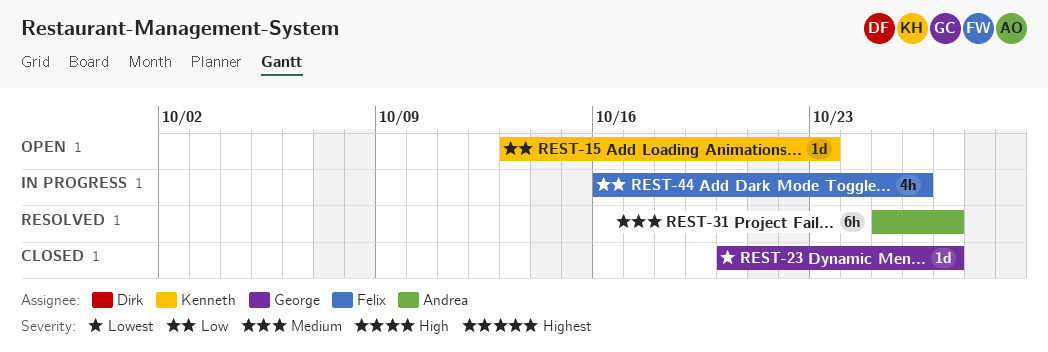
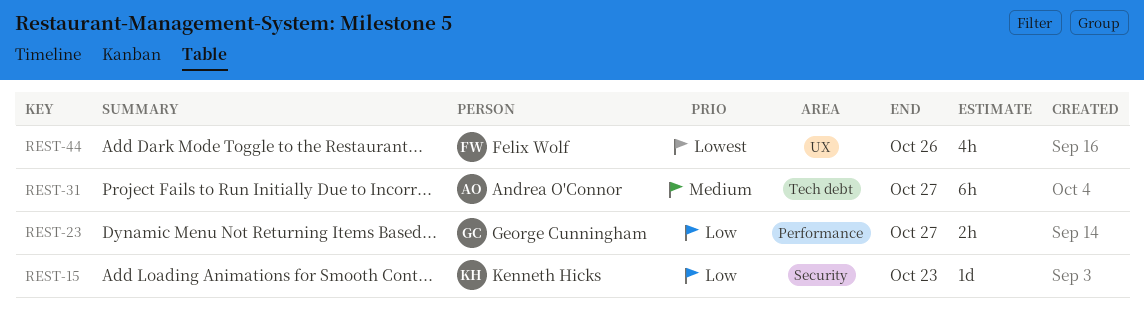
REST-23, priority: Lowest -> Low
REST-23, estimate: 1d -> 2h
REST-44, priority: Low -> Lowest

